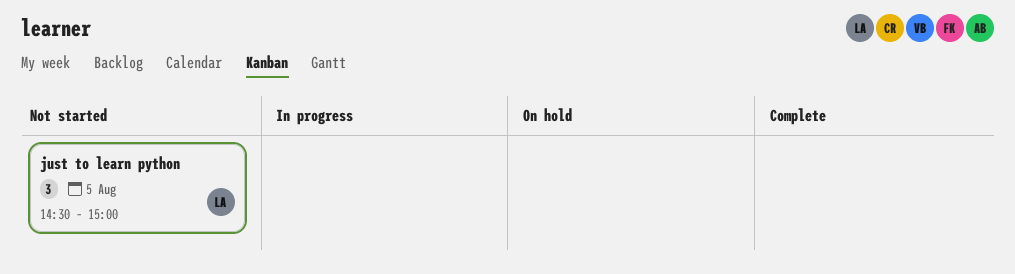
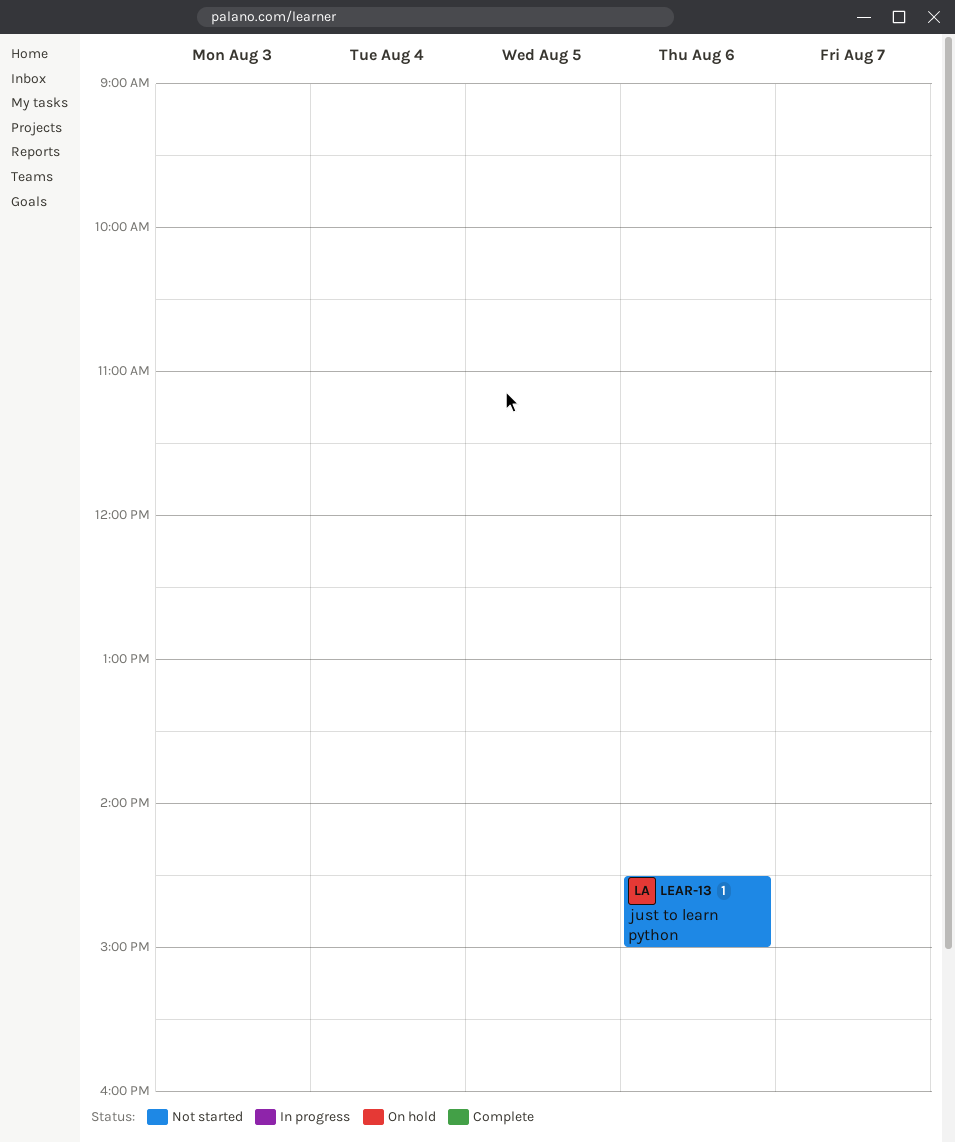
just to learn python, estimate: 3 -> 1
just to learn python, day: Aug 5 -> Aug 6

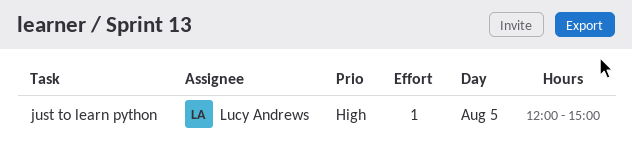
just to learn python, day: Aug 6 -> Aug 5
just to learn python, begins: 14:30 -> 12:00

